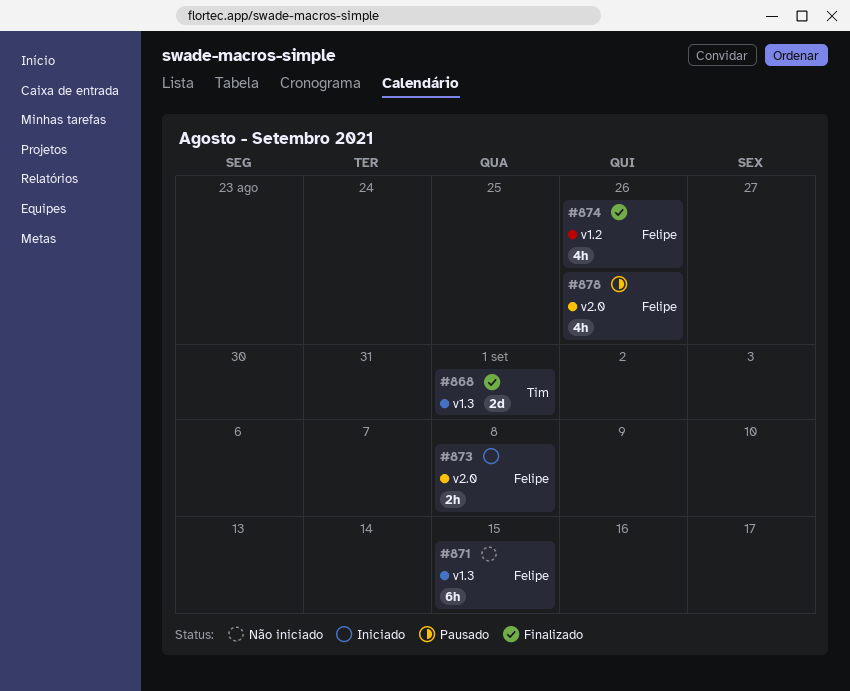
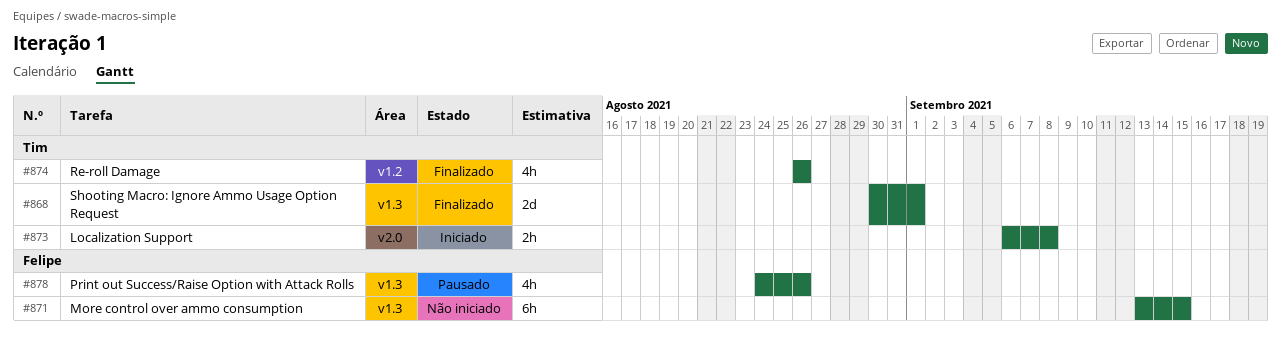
#873, owner: Felipe -> Tim
#874, owner: Felipe -> Tim
#878, label: v2.0 -> v1.3

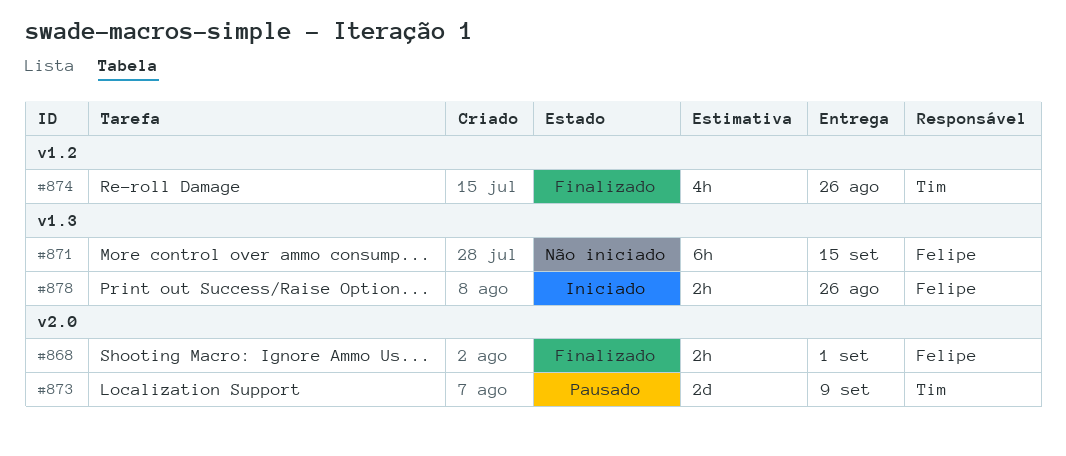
#868, owner: Tim -> Felipe
#868, label: v1.3 -> v2.0
#868, estimate: 2d -> 2h
#873, status: Iniciado -> Pausado
#873, estimate: 2h -> 2d
#873, due: Sep 8 -> Sep 9
#878, status: Pausado -> Iniciado
#878, estimate: 4h -> 2h

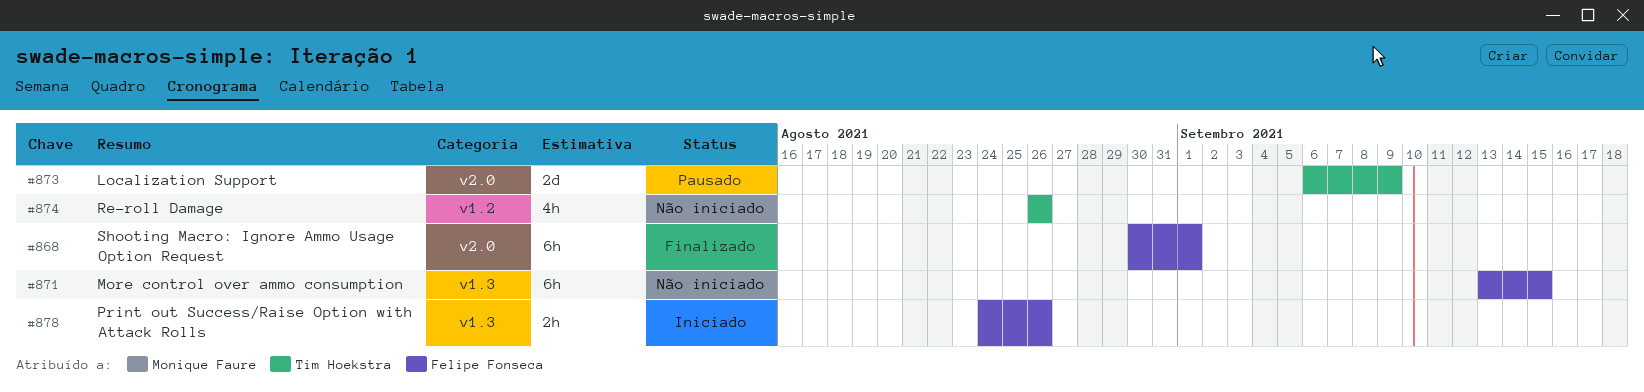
#868, estimate: 2h -> 6h
#874, status: Finalizado -> Não iniciado

